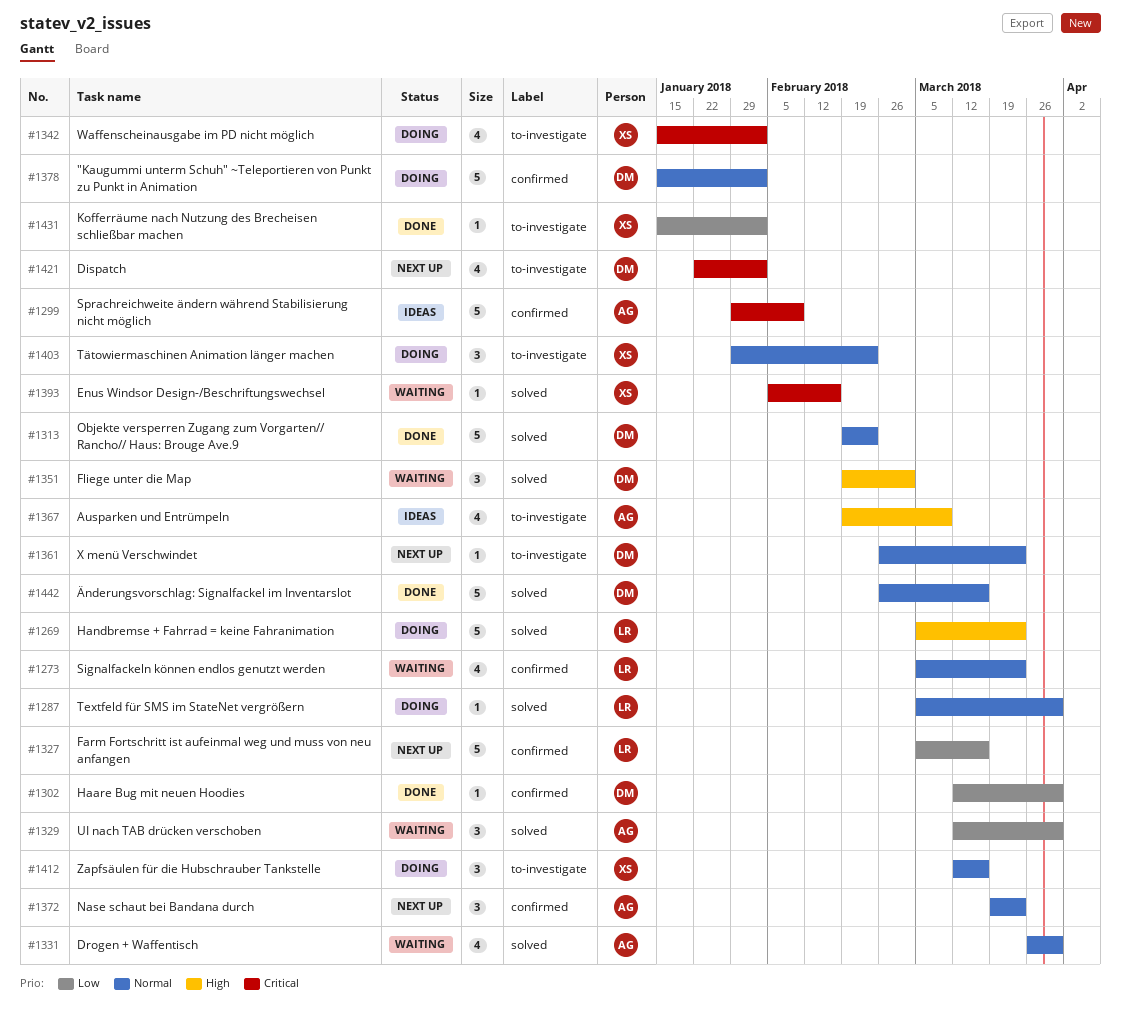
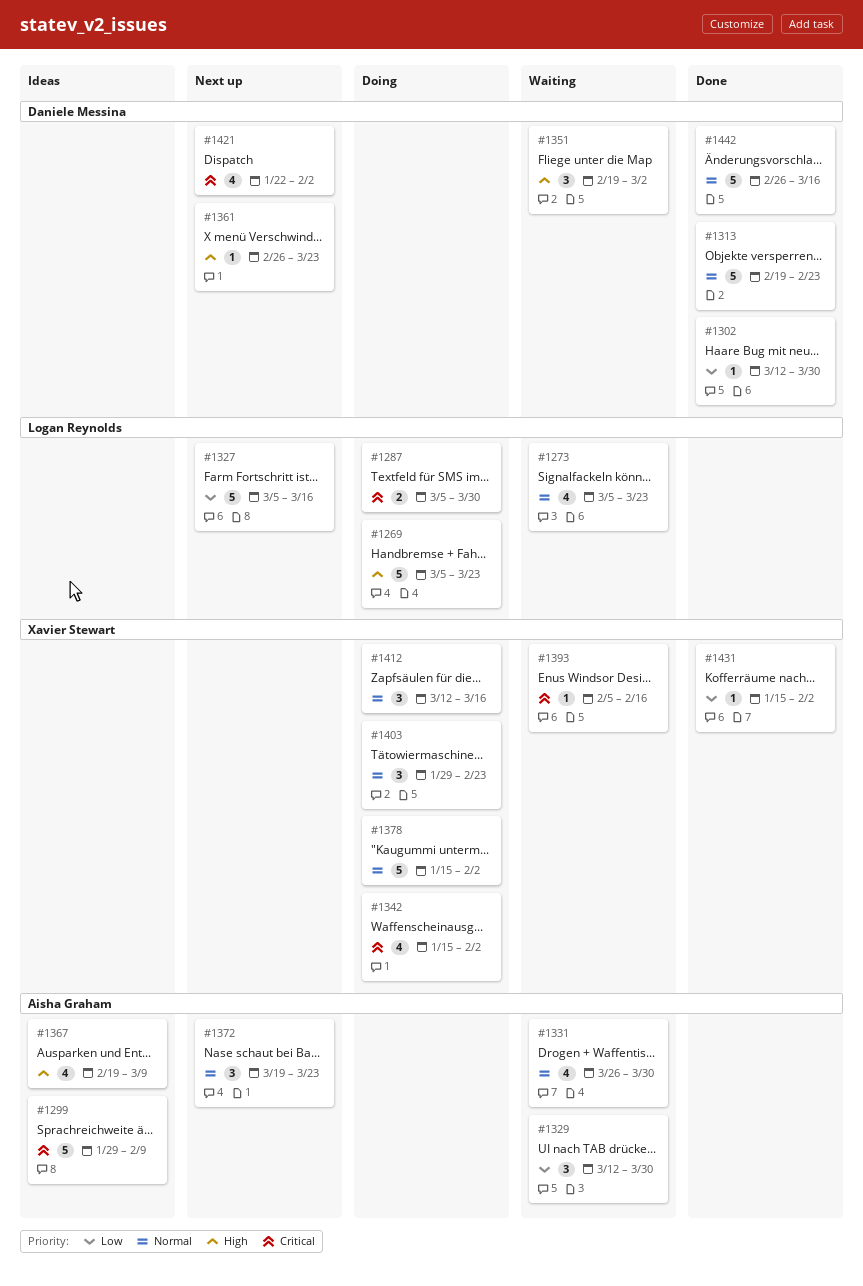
#1287, priority: Normal -> Critical
#1287, estimate: 1 -> 2
#1361, priority: Normal -> High
#1378, owner: Daniele Messina -> Xavier Stewart

